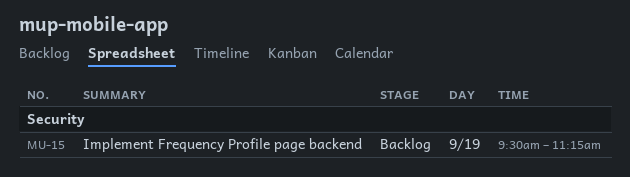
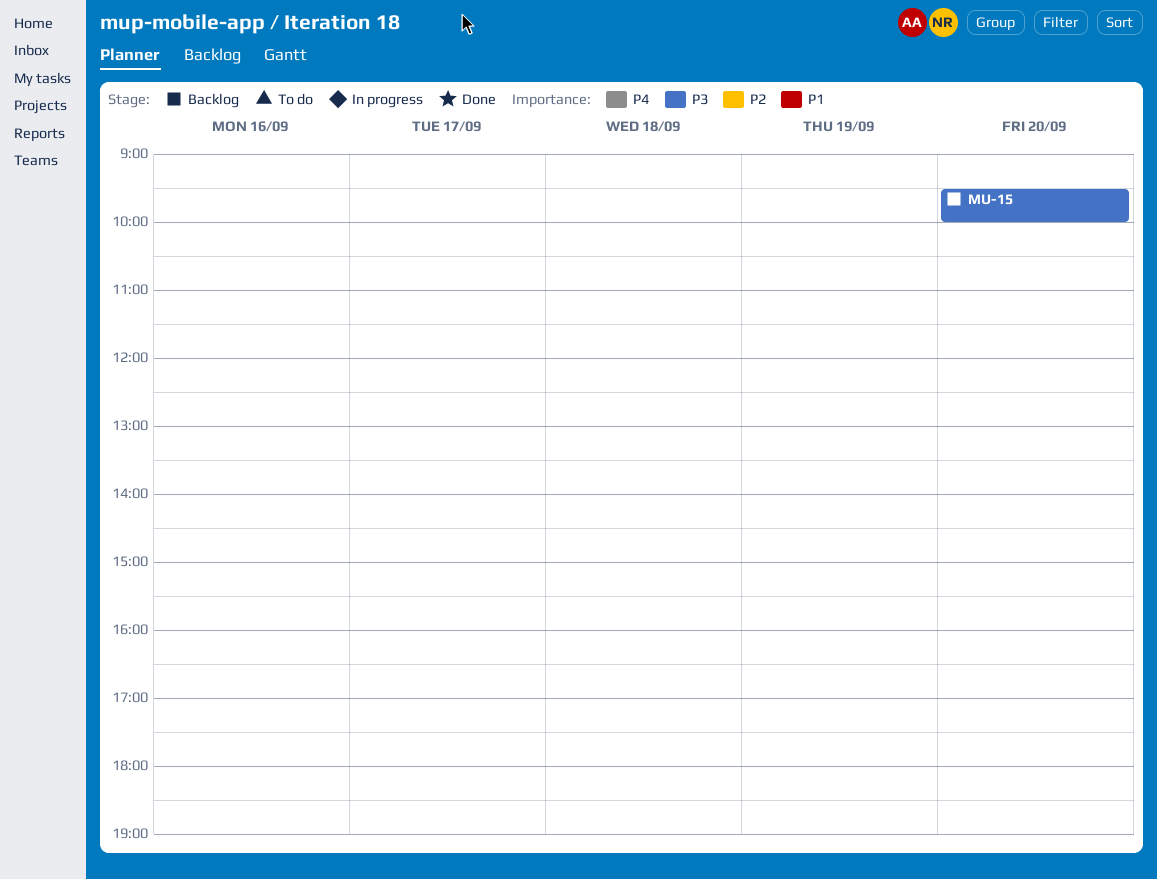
MU-15, day: Sep 19 -> Sep 20
MU-15, ends: 11:15 -> 10:00

